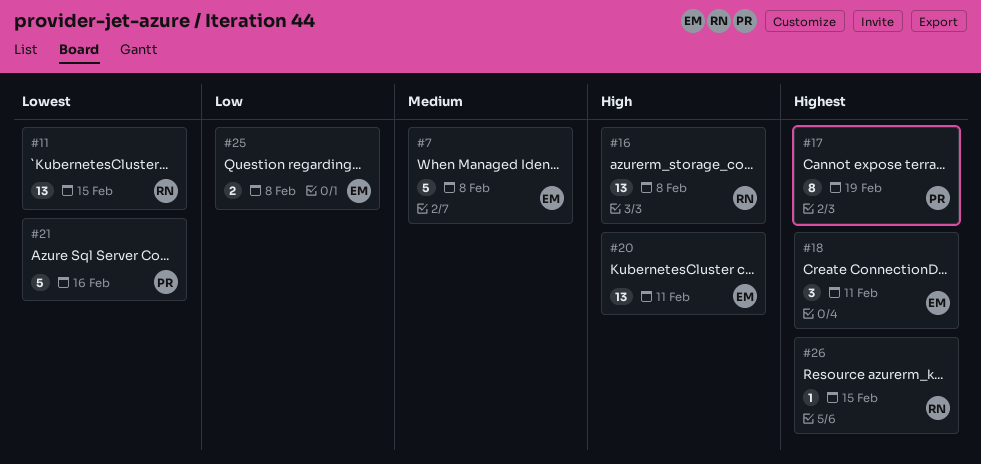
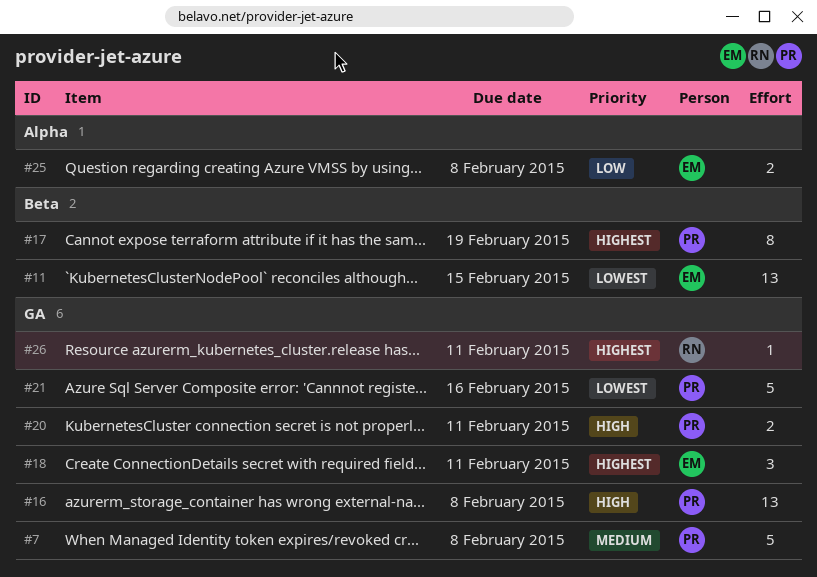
#7, owner: EM -> PR
#11, owner: RN -> EM
#16, owner: RN -> PR
#20, owner: EM -> PR
#20, estimate: 13 -> 2
#26, due: Feb 15 -> Feb 11

